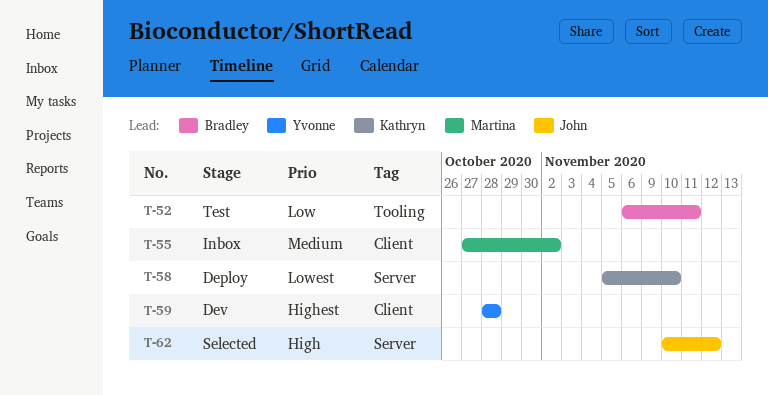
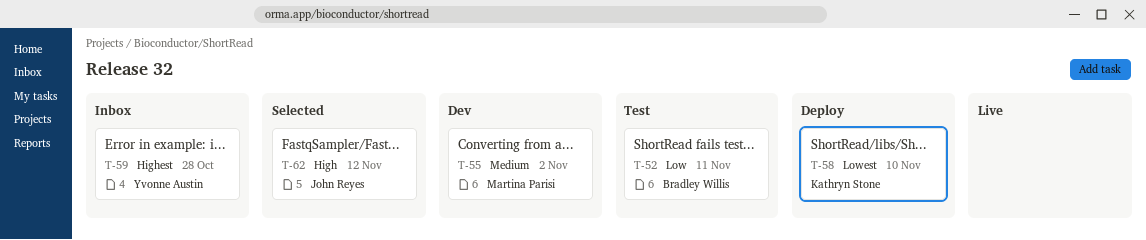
T-55, status: Inbox -> Dev
T-59, status: Dev -> Inbox

